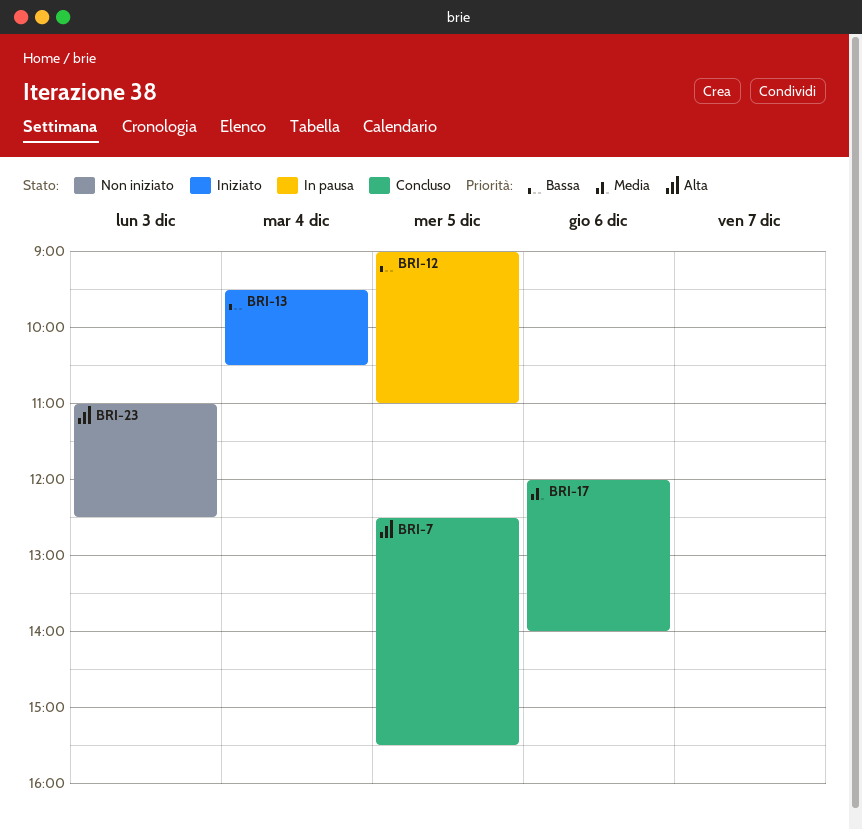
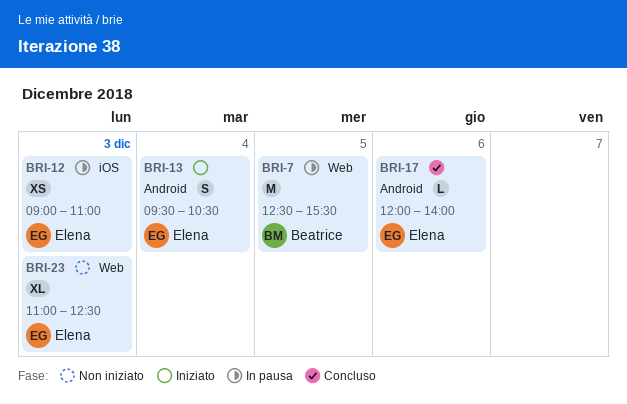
BRI-7, status: Concluso -> In pausa
BRI-12, day: Dec 5 -> Dec 3

